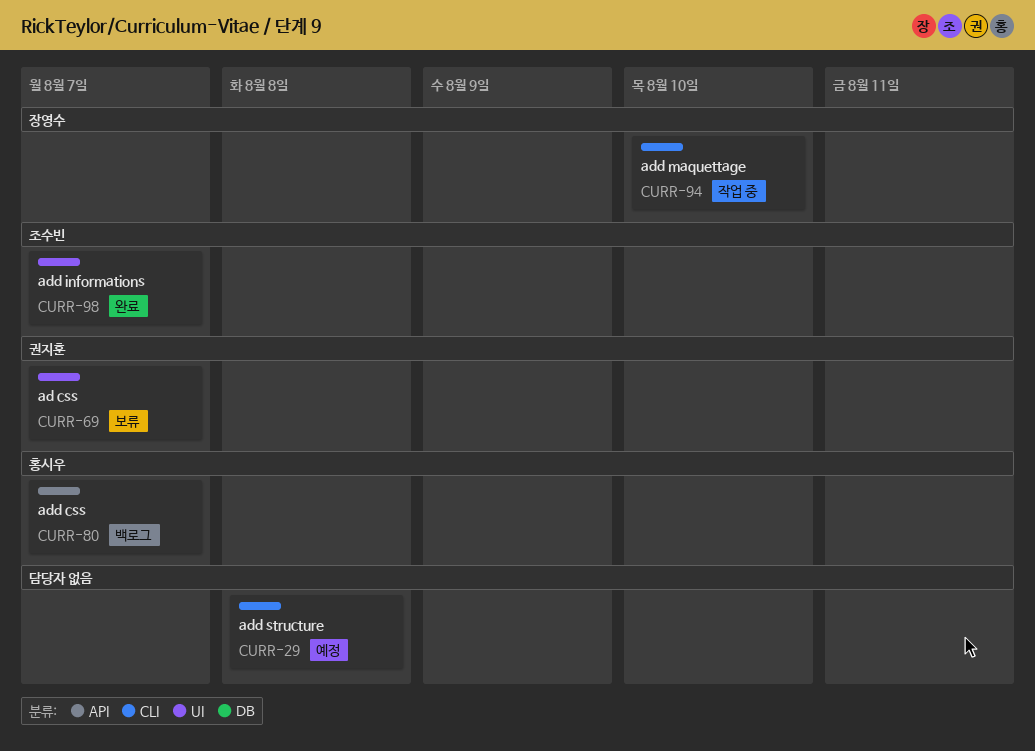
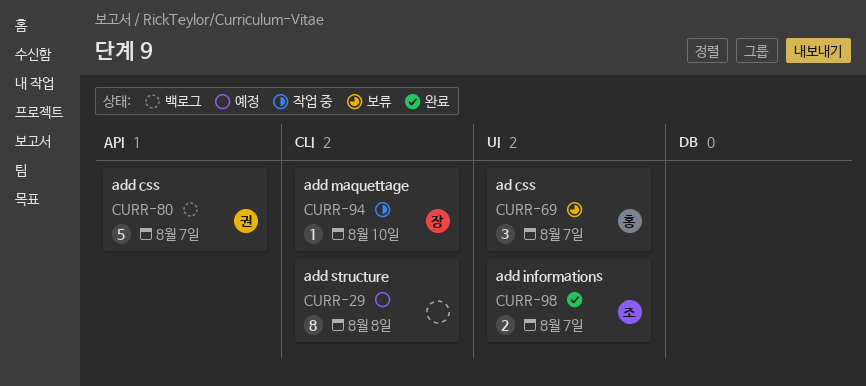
CURR-69, owner: 권지훈 -> 홍시우
CURR-80, owner: 홍시우 -> 권지훈

